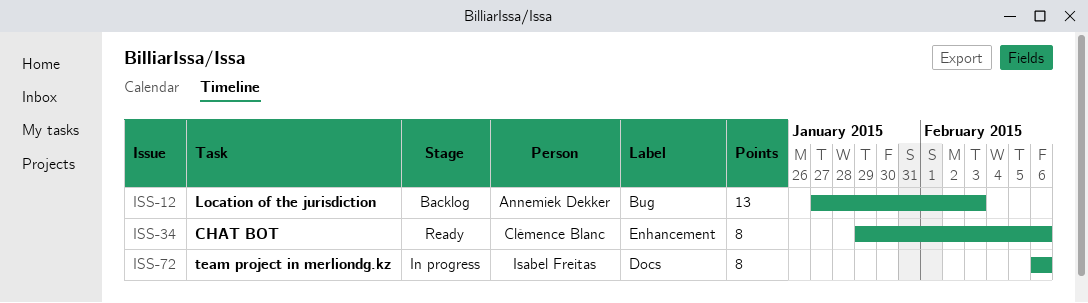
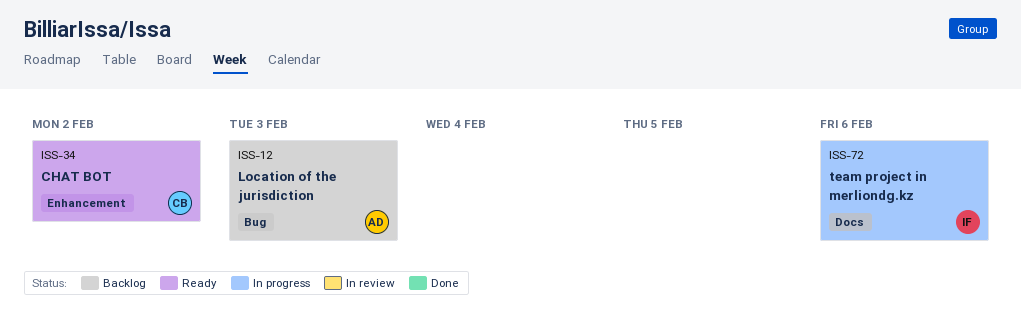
ISS-34, due: Feb 6 -> Feb 2

